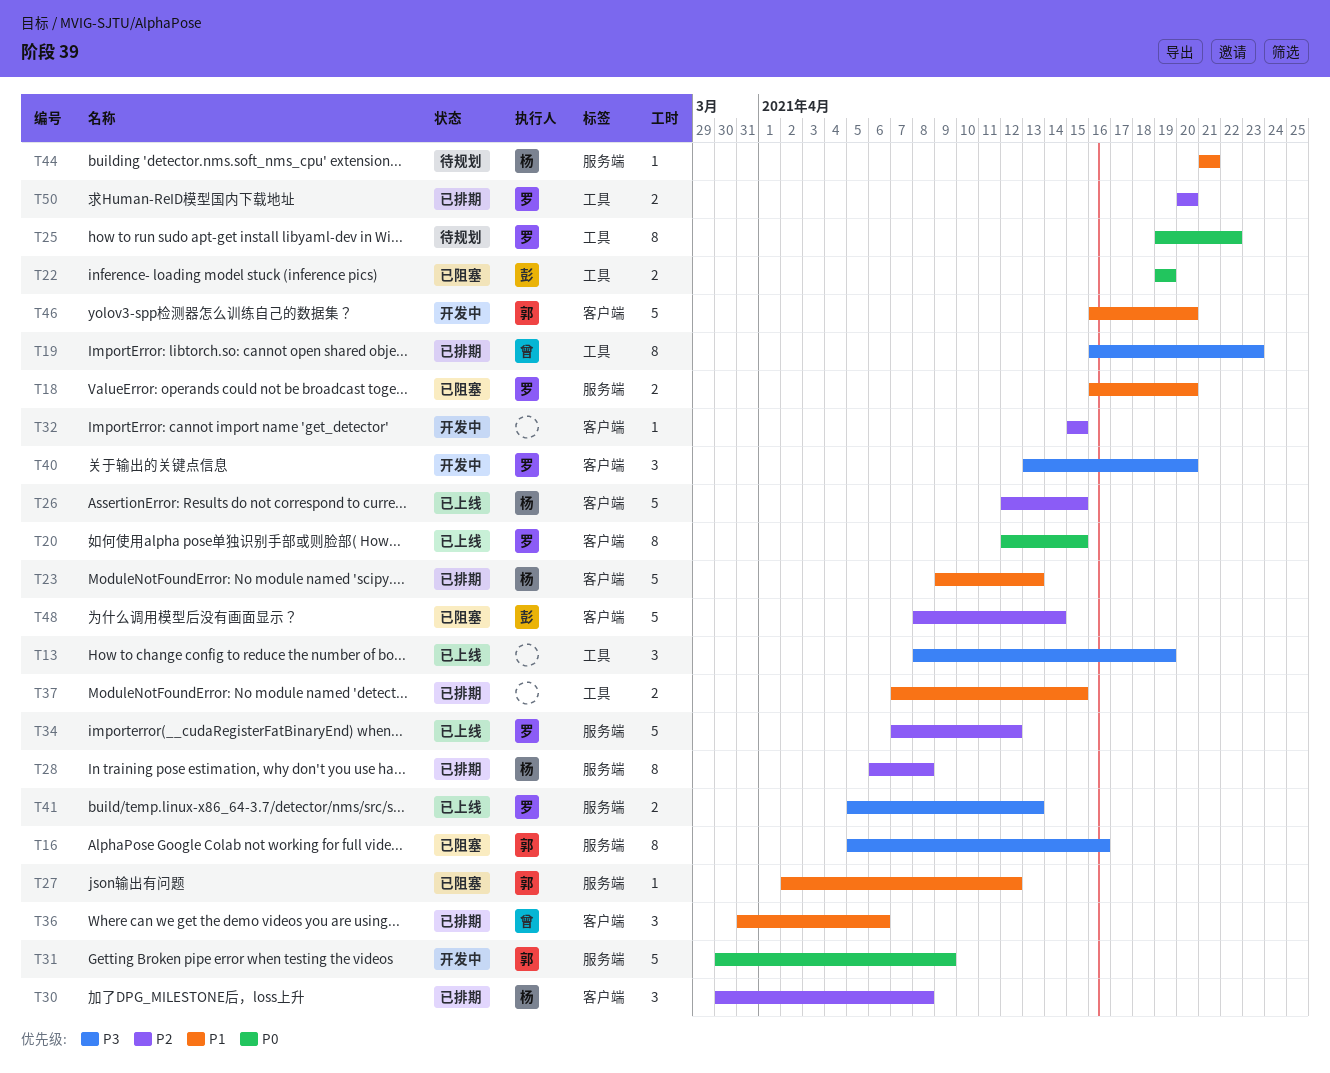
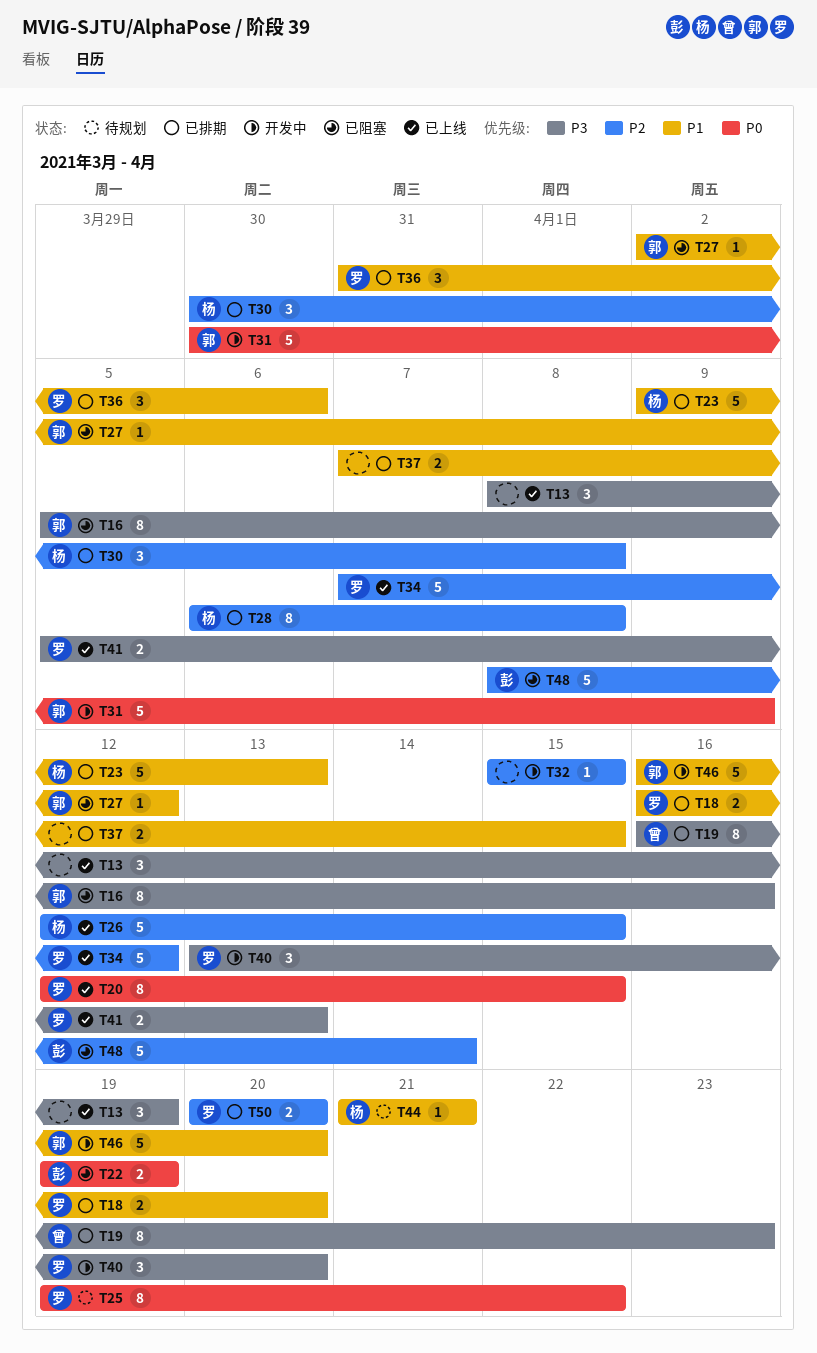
T18, status: 已阻塞 -> 已排期
T36, owner: 曾 -> 罗

